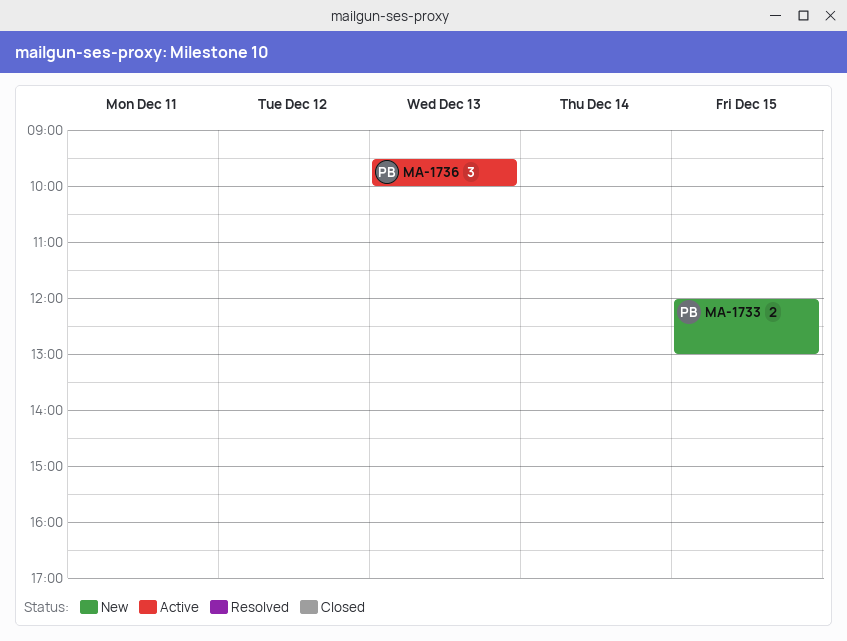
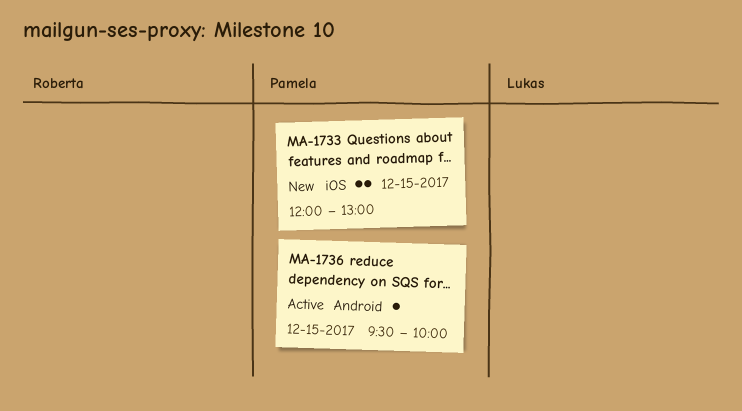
MA-1736, estimate: 3 -> 1
MA-1736, day: Dec 13 -> Dec 15

